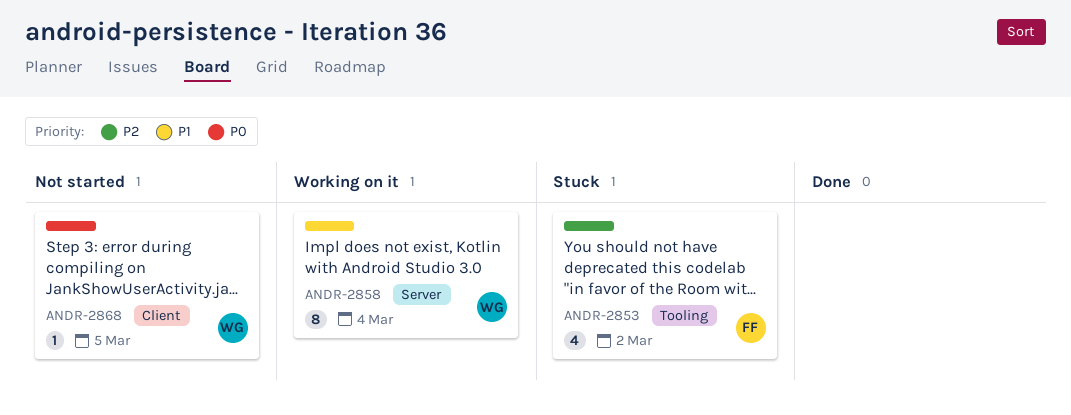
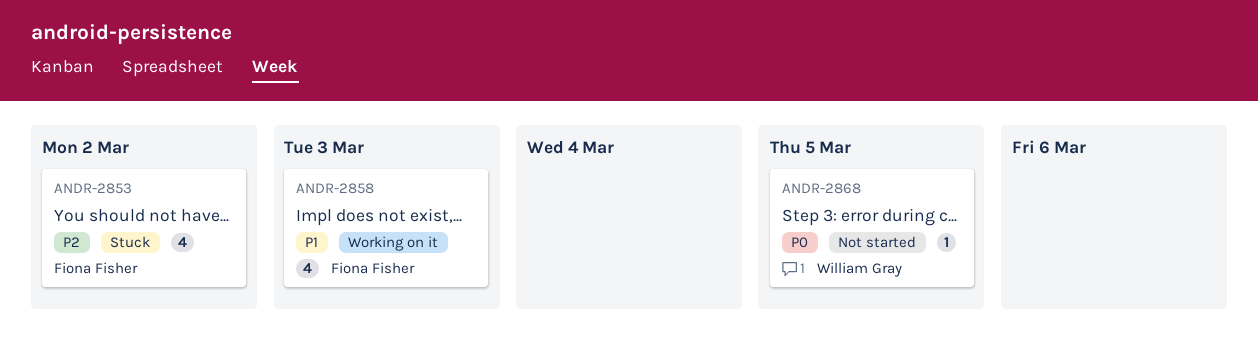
ANDR-2858, owner: William Gray -> Fiona Fisher
ANDR-2858, estimate: 8 -> 4
ANDR-2858, due: Mar 4 -> Mar 3

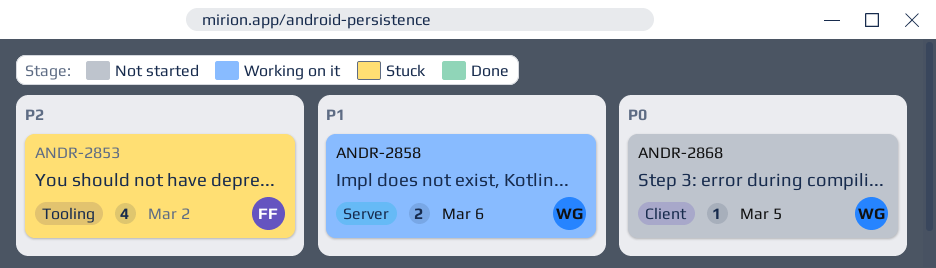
ANDR-2858, owner: Fiona Fisher -> William Gray
ANDR-2858, estimate: 4 -> 2
ANDR-2858, due: Mar 3 -> Mar 6

